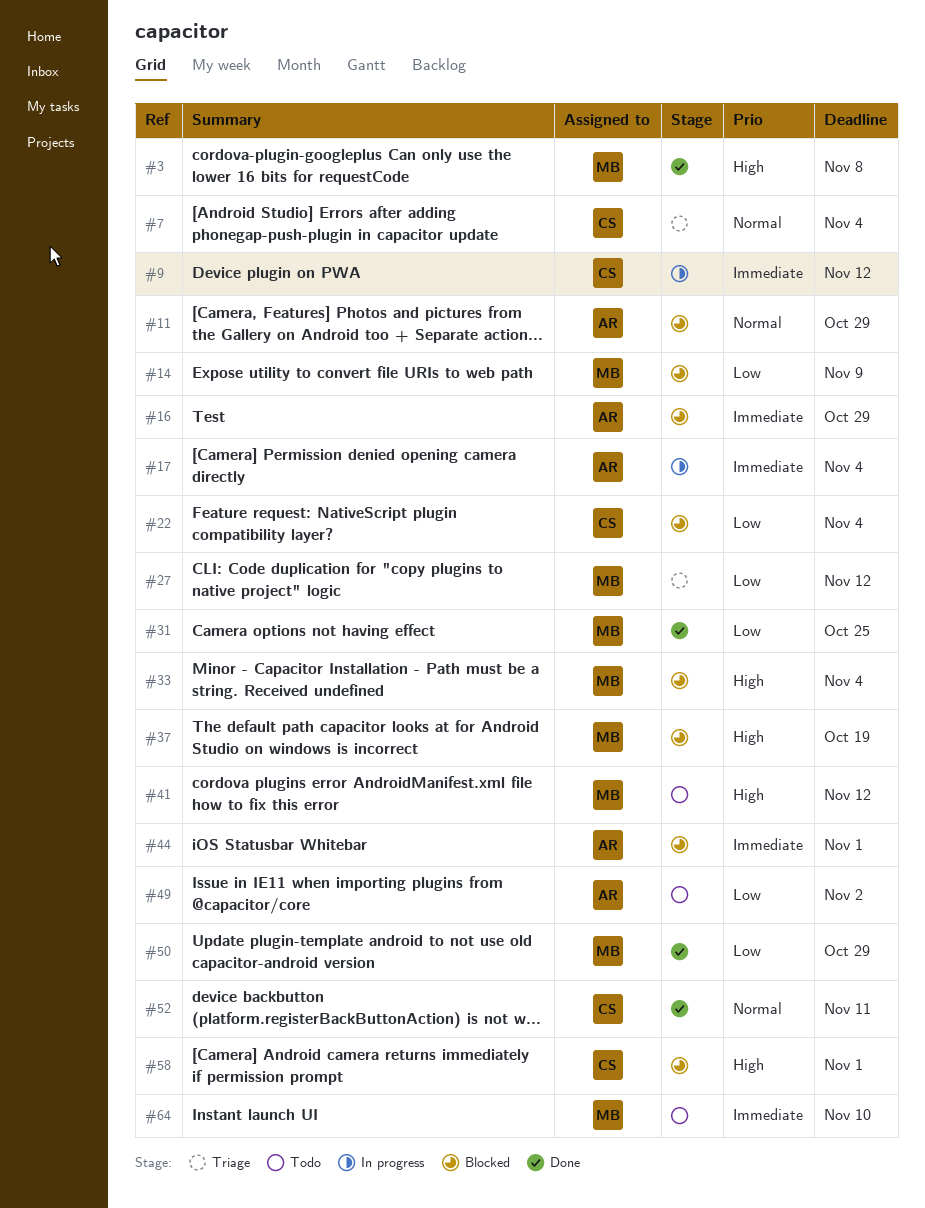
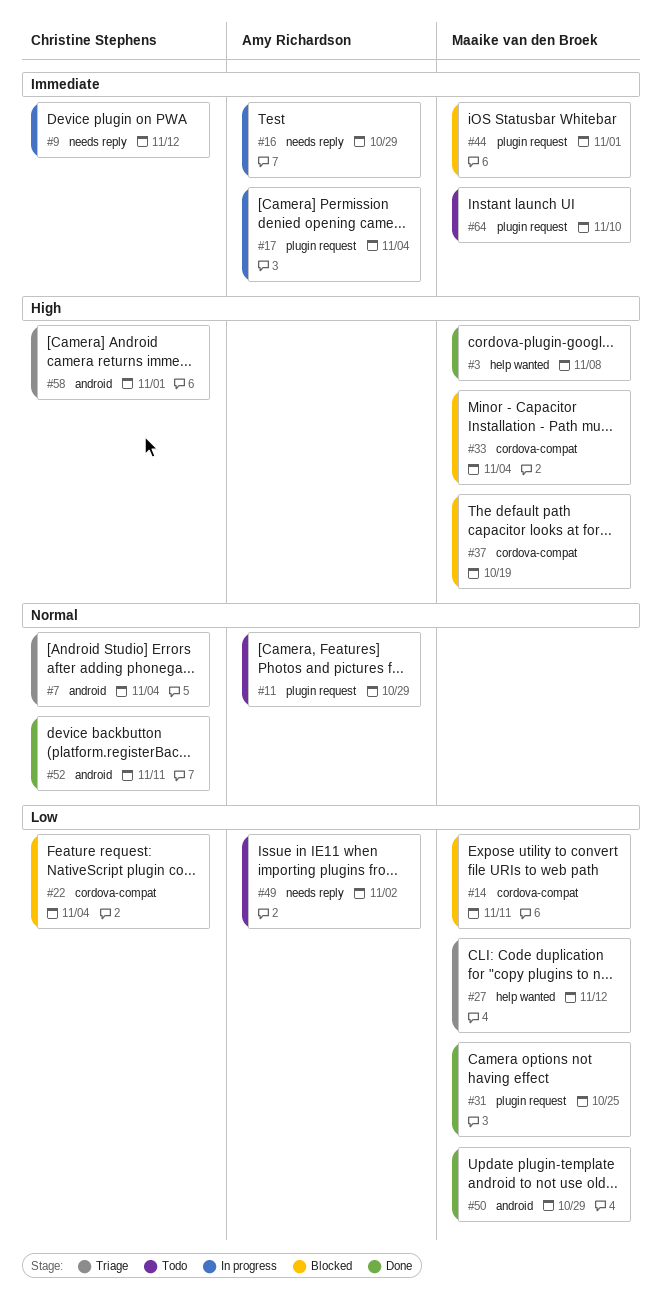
#11, status: Blocked -> Todo
#14, due: Nov 9 -> Nov 11
#16, status: Blocked -> In progress
#41: present -> none
#44, owner: Amy Richardson -> Maaike van den Broek
#58, status: Blocked -> Triage

